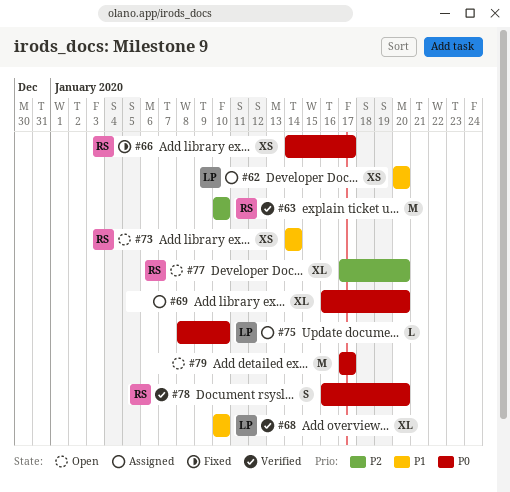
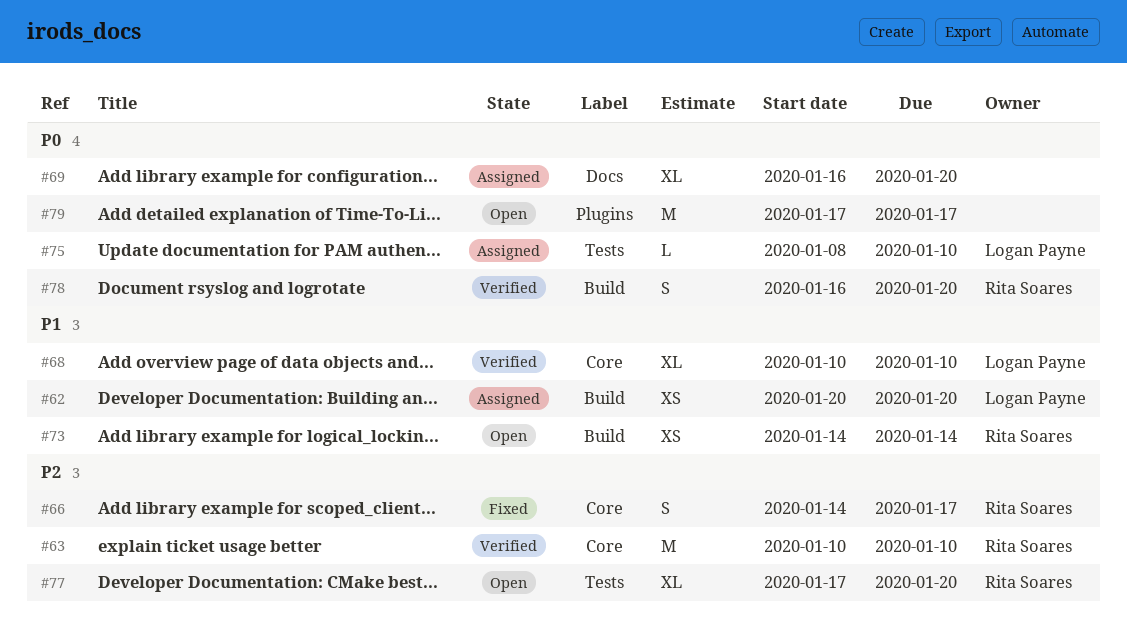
#66, priority: P0 -> P2
#66, estimate: XS -> S

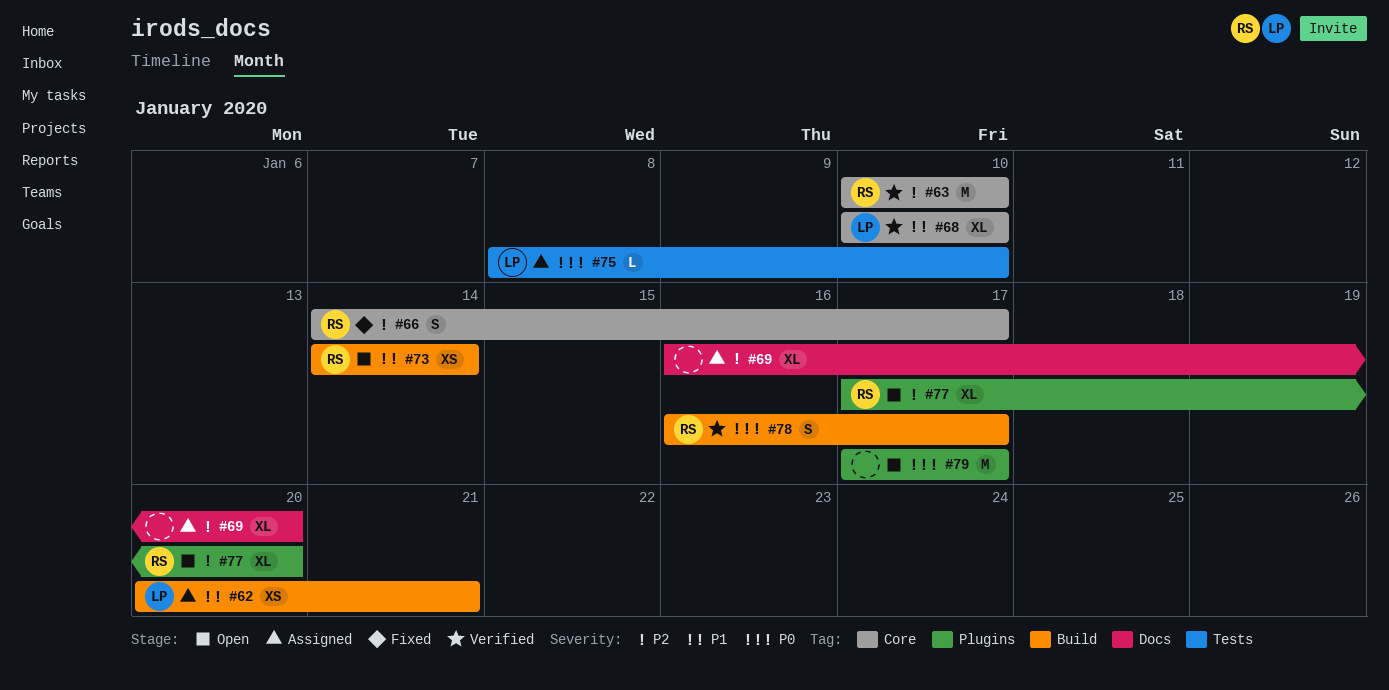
#62, due: Jan 20 -> Jan 21
#69, priority: P0 -> P2
#77, label: Tests -> Plugins
#78, due: Jan 20 -> Jan 17

